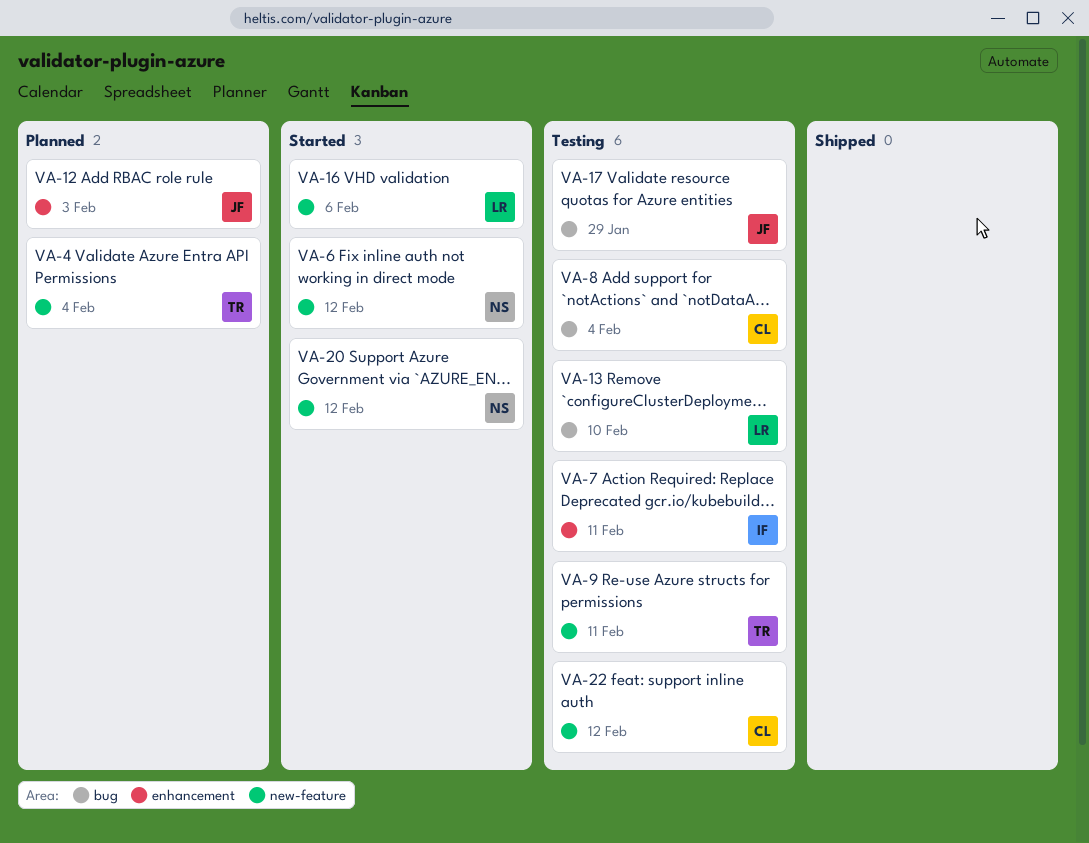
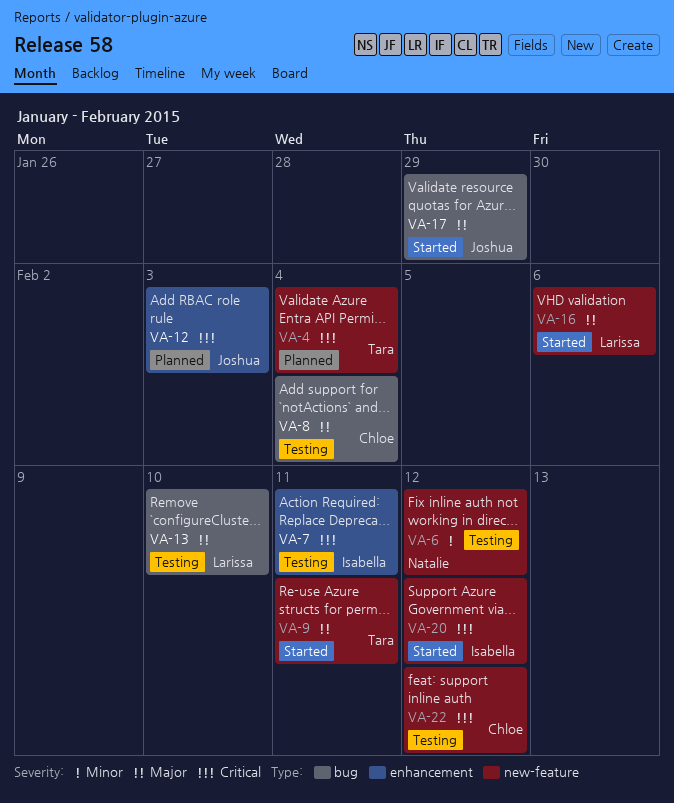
VA-6, status: Started -> Testing
VA-9, status: Testing -> Started
VA-17, status: Testing -> Started
VA-20, owner: Natalie -> Isabella

